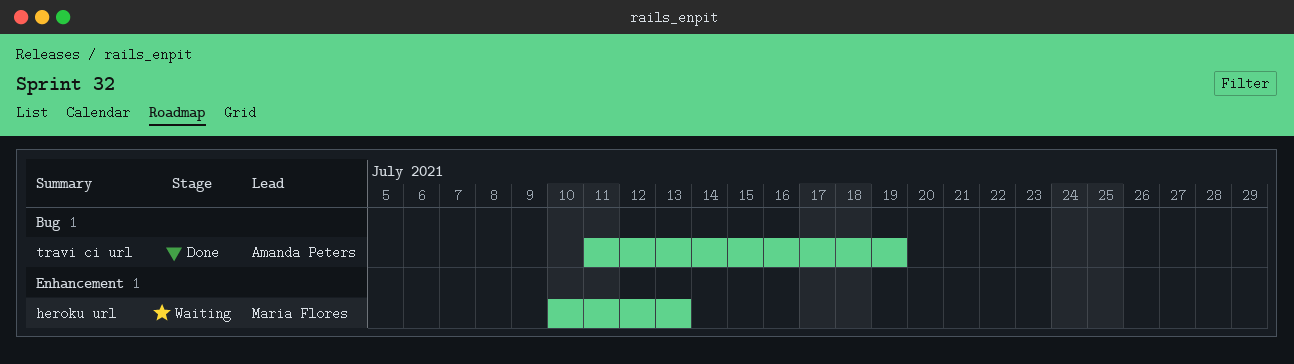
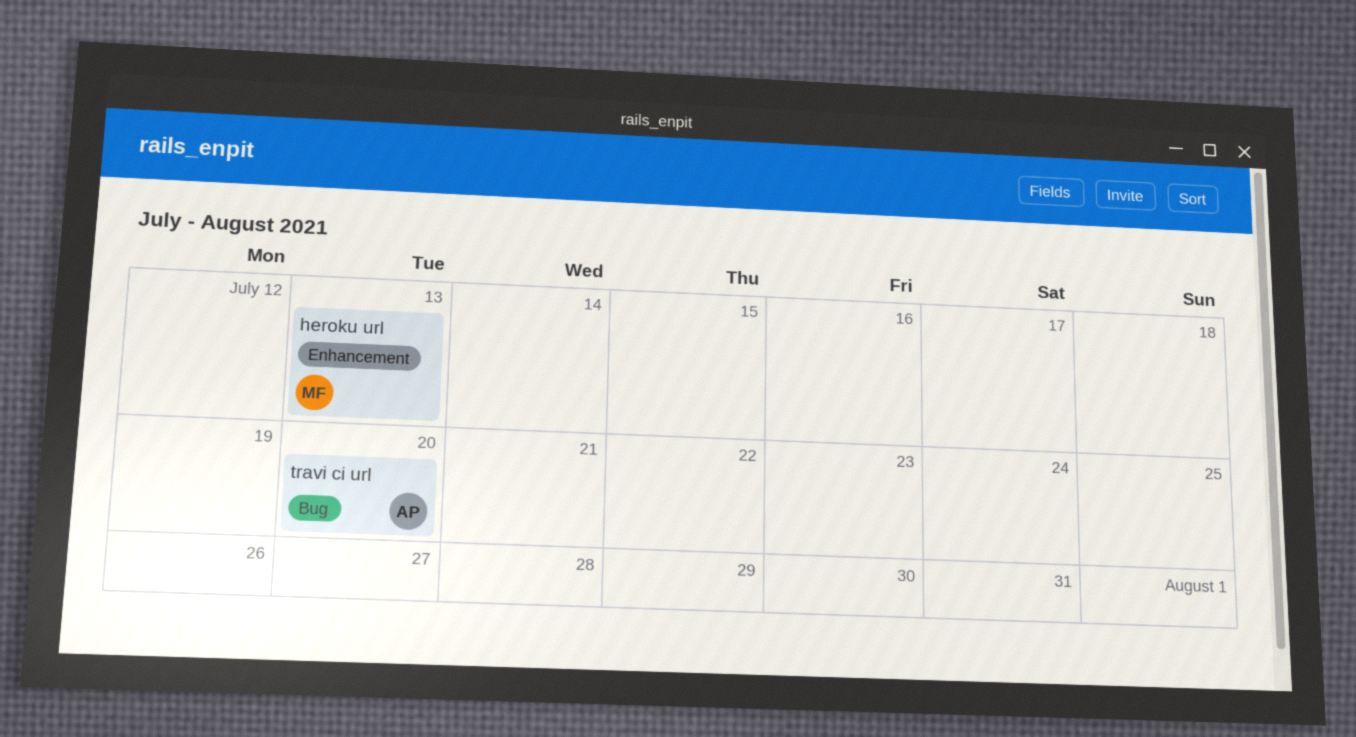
travi ci url, due: Jul 19 -> Jul 20

